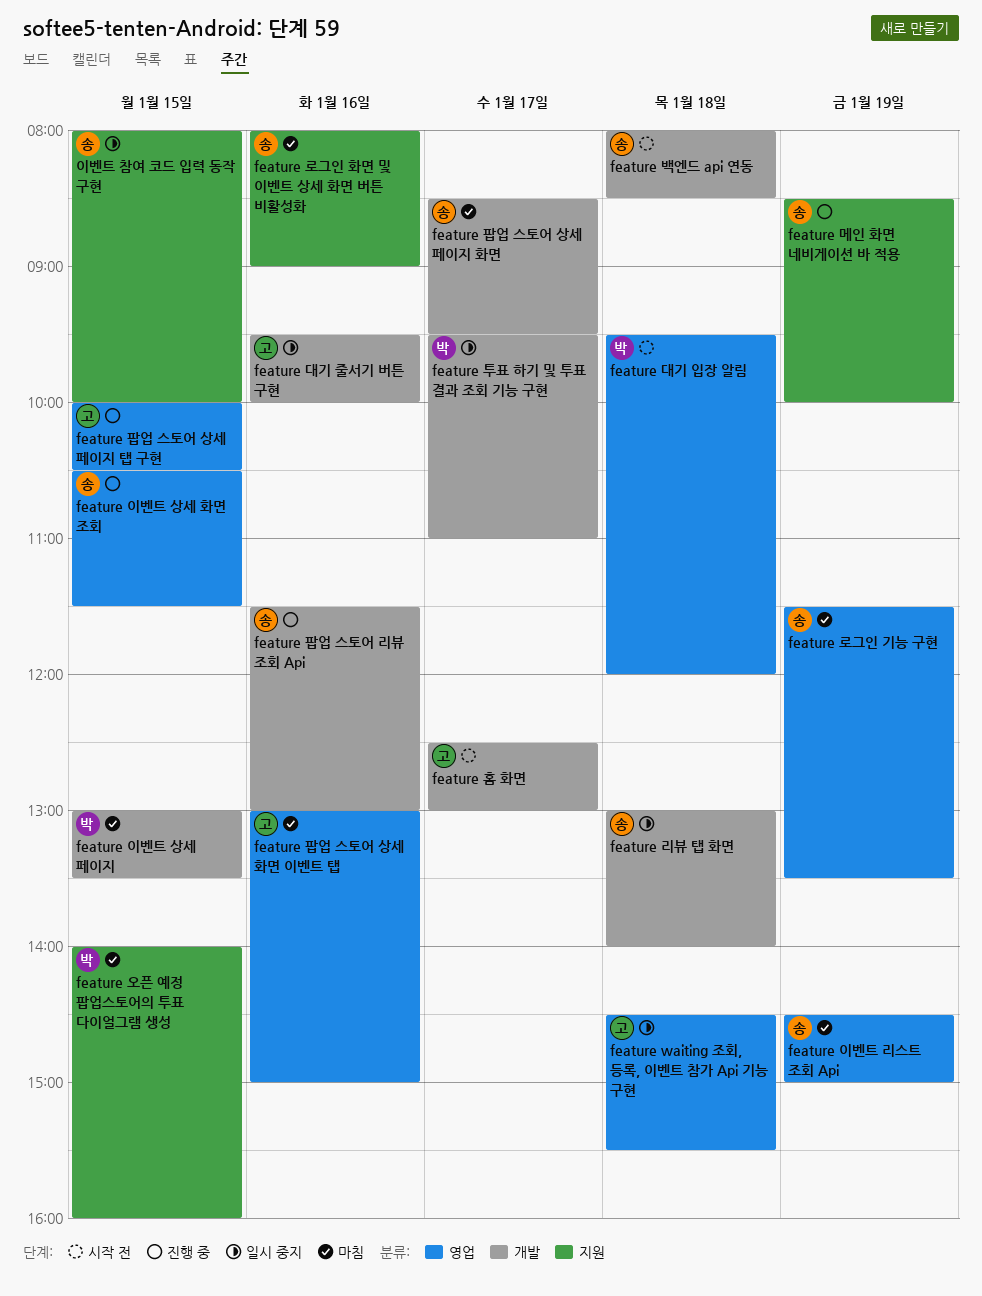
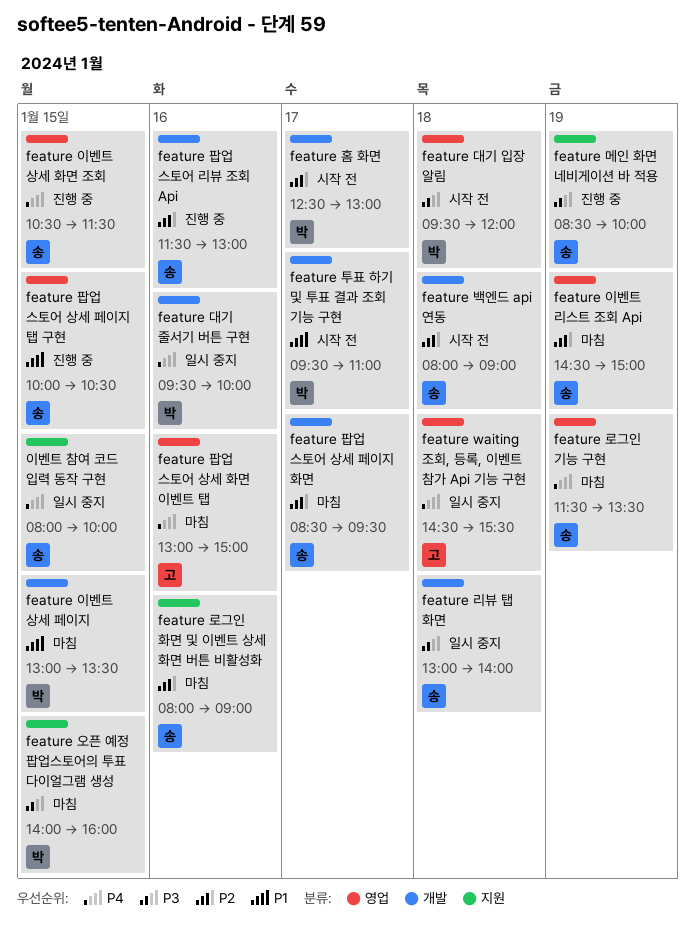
feature 대기 줄서기 버튼 구현, owner: 고 -> 박
feature 백엔드 api 연동, ends: 08:30 -> 09:00
feature 투표 하기 및 투표 결과 조회 기능 구현, status: 일시 중지 -> 시작 전
feature 팝업 스토어 상세 페이지 탭 구현, owner: 고 -> 송
feature 홈 화면, owner: 고 -> 박

